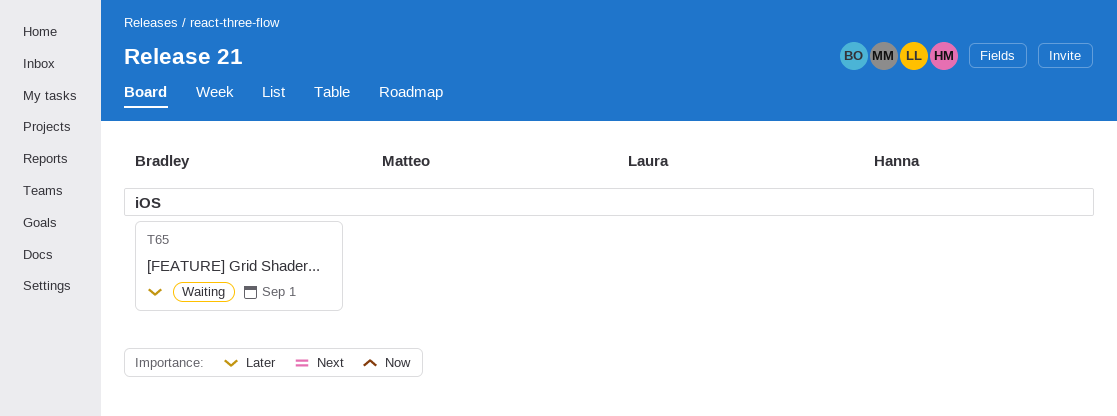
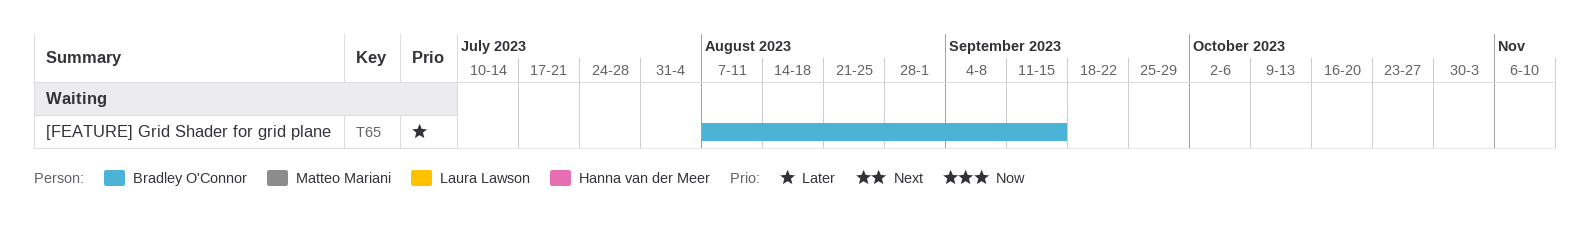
T65, due: Sep 1 -> Sep 15

